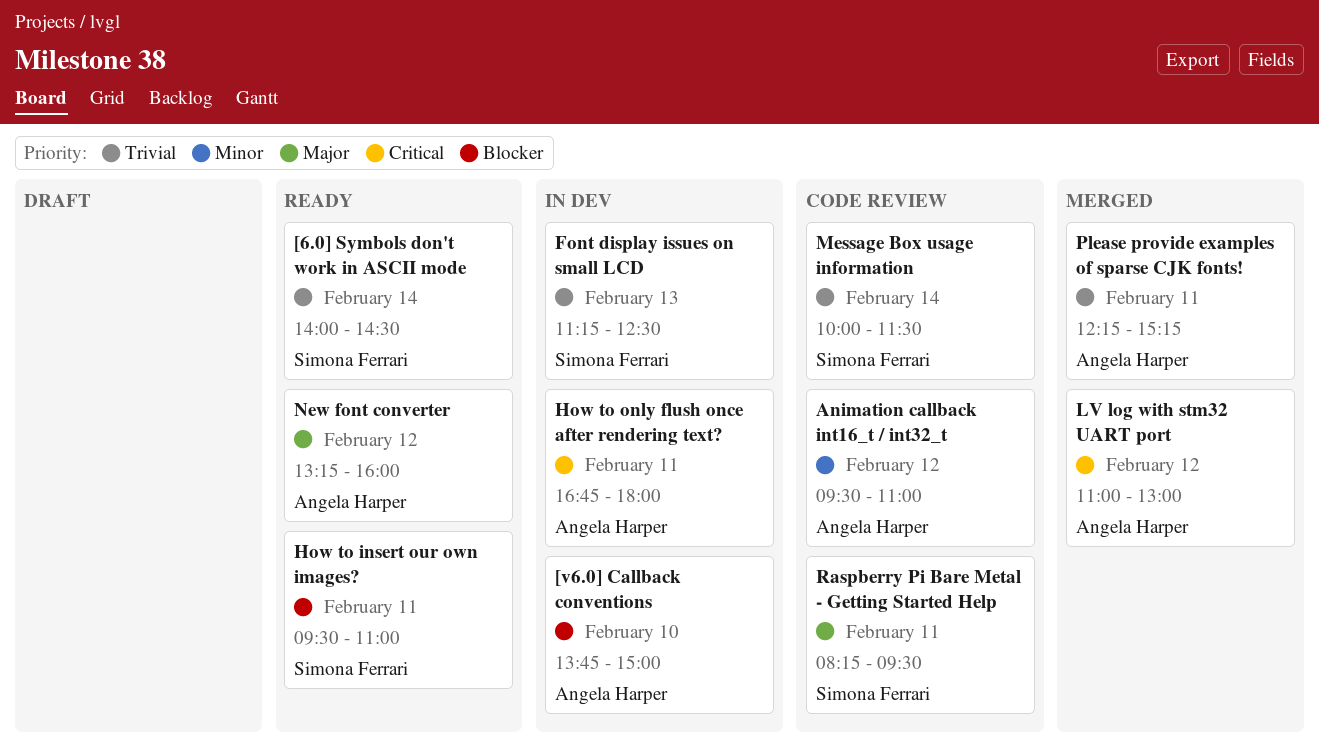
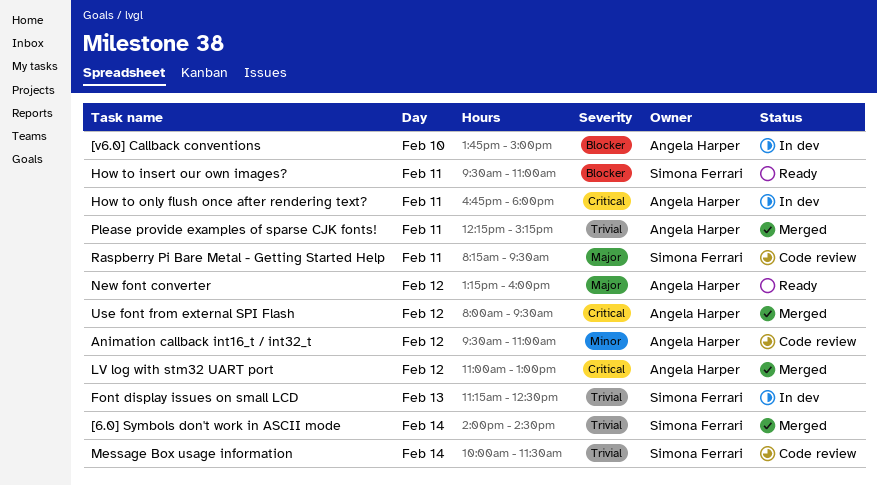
[6.0] Symbols don't work in ASCII mode, status: Ready -> Merged
Use font from external SPI Flash: none -> present

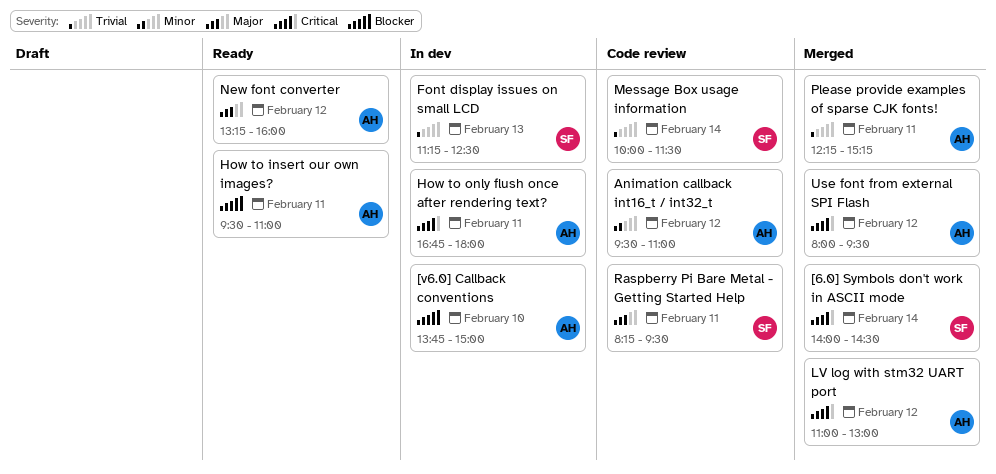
[6.0] Symbols don't work in ASCII mode, priority: Trivial -> Critical
How to insert our own images?, owner: Simona Ferrari -> Angela Harper

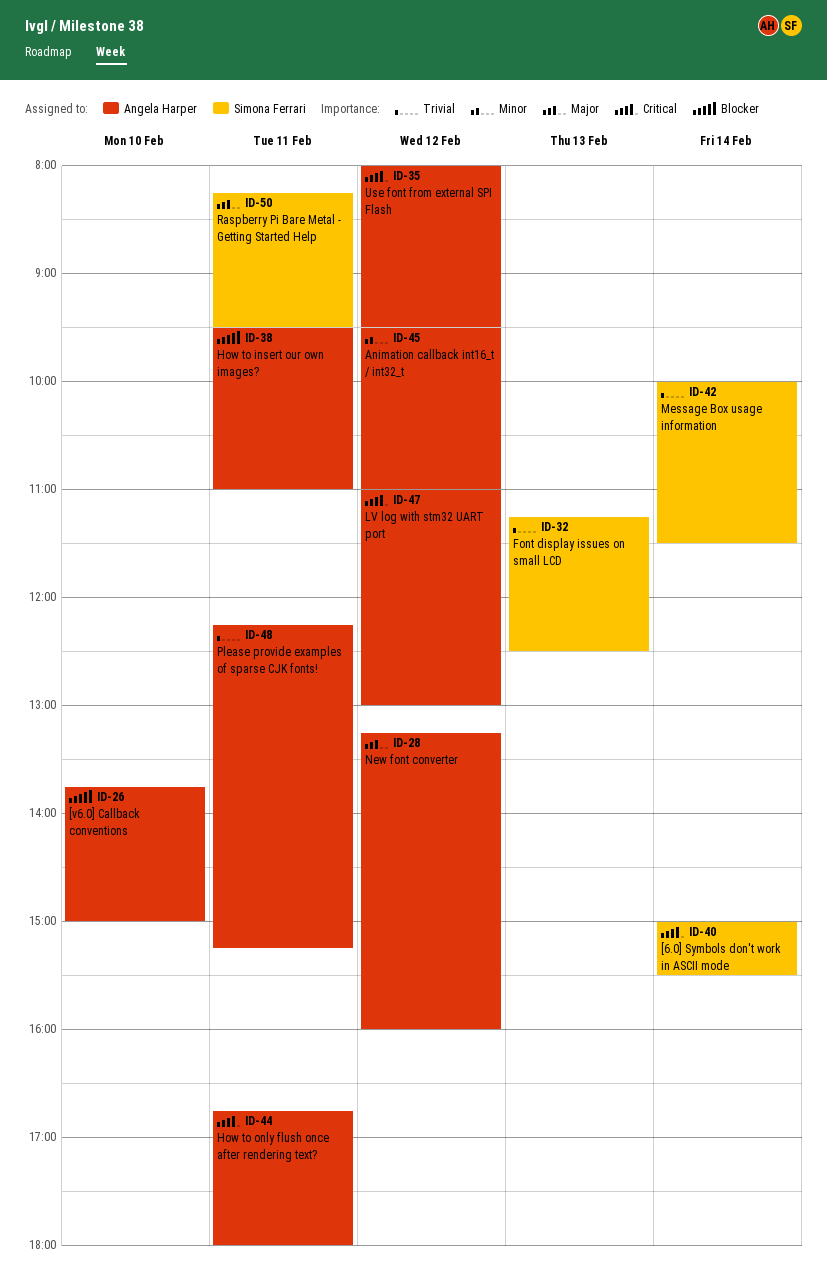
[6.0] Symbols don't work in ASCII mode, begins: 14:00 -> 15:00
[6.0] Symbols don't work in ASCII mode, ends: 14:30 -> 15:30

